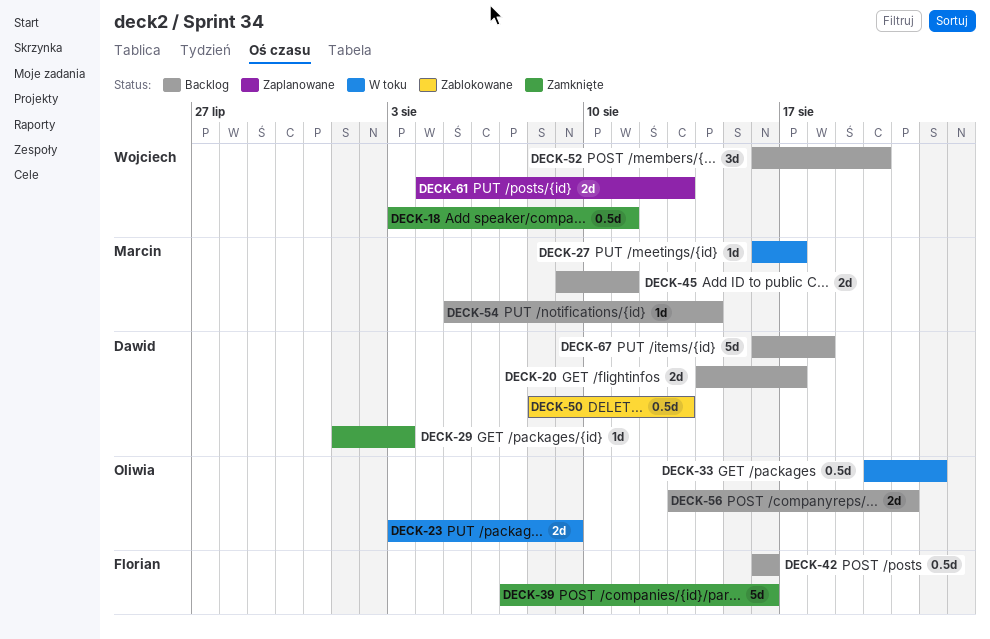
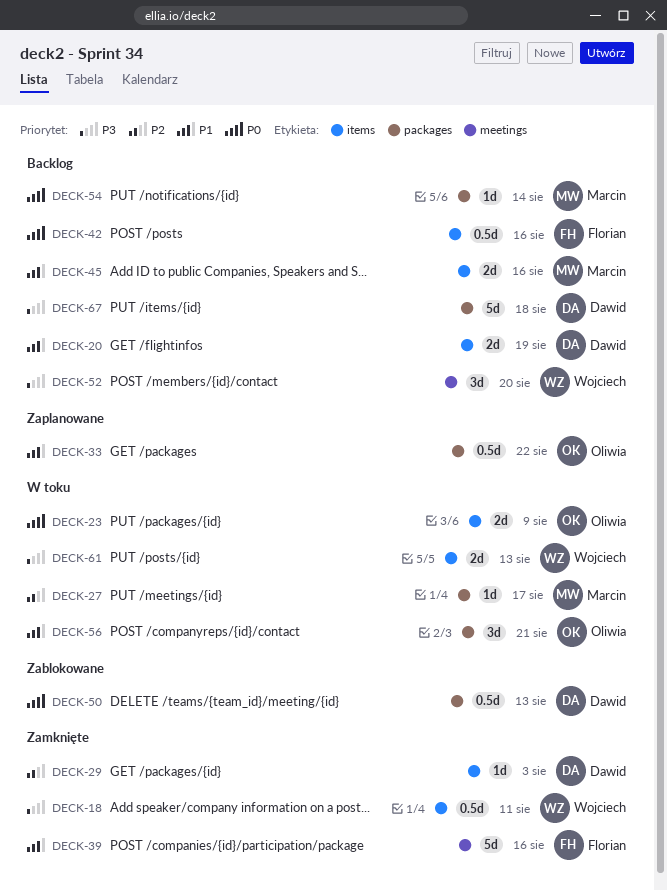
DECK-20, due: Aug 17 -> Aug 19
DECK-33, status: W toku -> Zaplanowane
DECK-45, due: Aug 11 -> Aug 16
DECK-56, status: Backlog -> W toku
DECK-56, estimate: 2d -> 3d
DECK-61, status: Zaplanowane -> W toku

